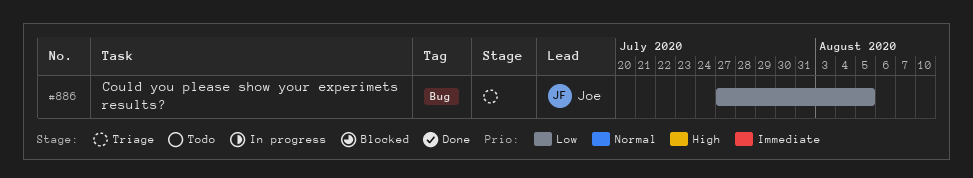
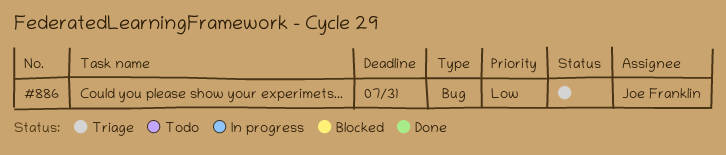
#886, due: Aug 5 -> Jul 31

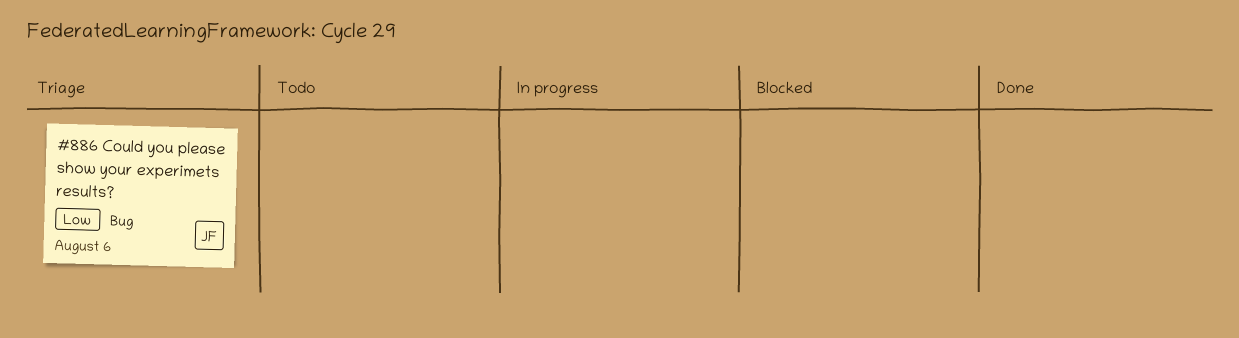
#886, due: Jul 31 -> Aug 6

